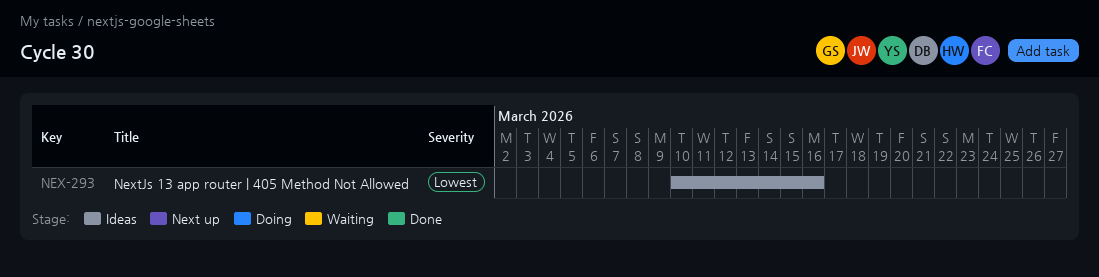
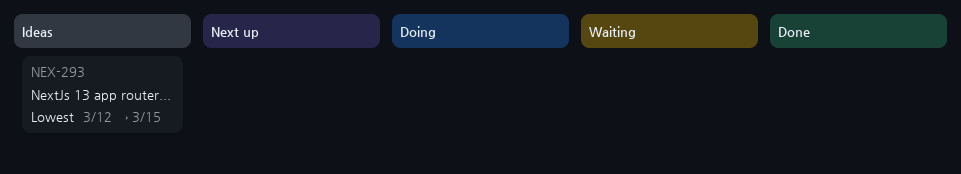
NEX-293, start: Mar 10 -> Mar 12
NEX-293, due: Mar 16 -> Mar 15

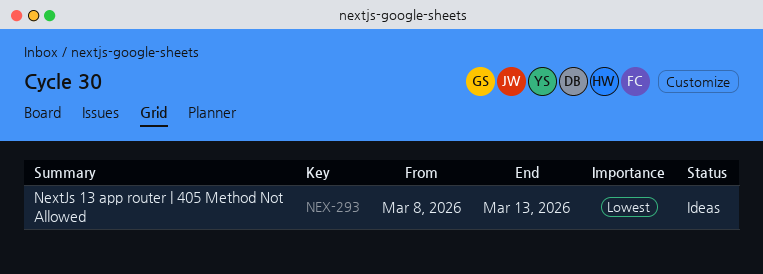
NEX-293, start: Mar 12 -> Mar 8
NEX-293, due: Mar 15 -> Mar 13

